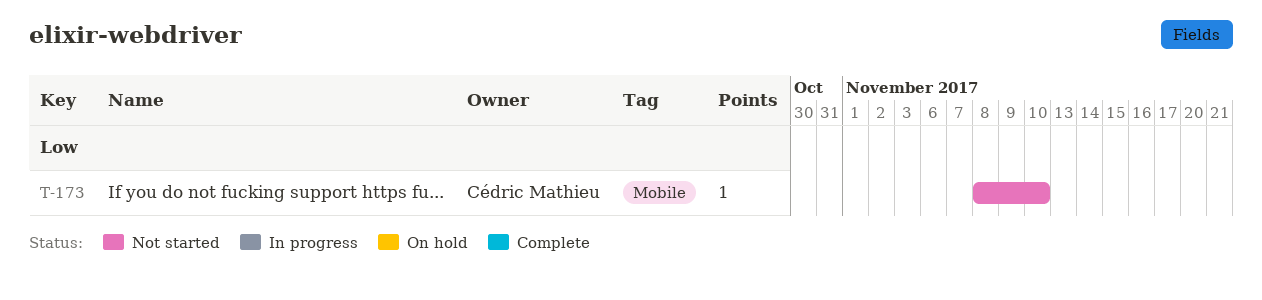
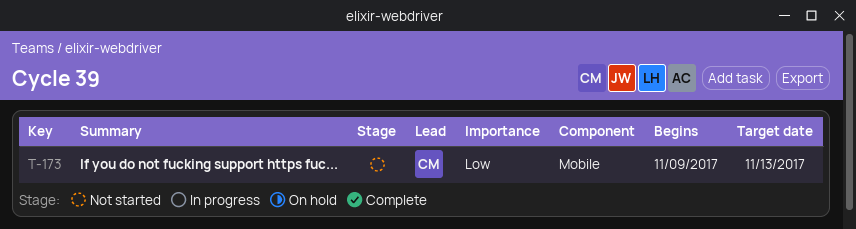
T-173, start: Nov 8 -> Nov 9
T-173, due: Nov 10 -> Nov 13

